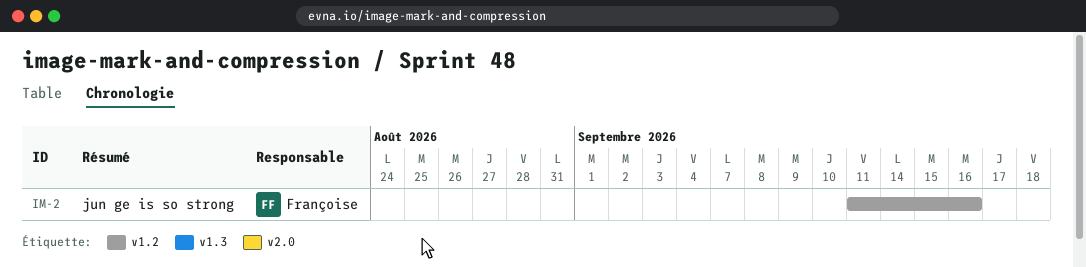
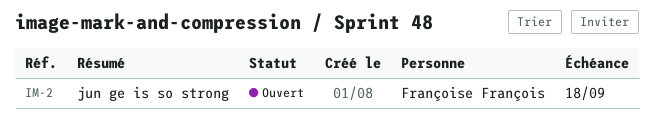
IM-2, due: Sep 16 -> Sep 18

